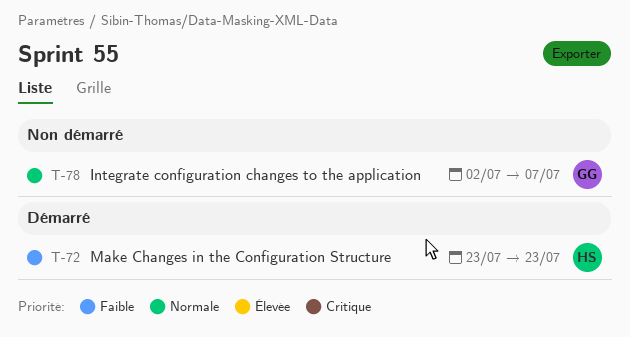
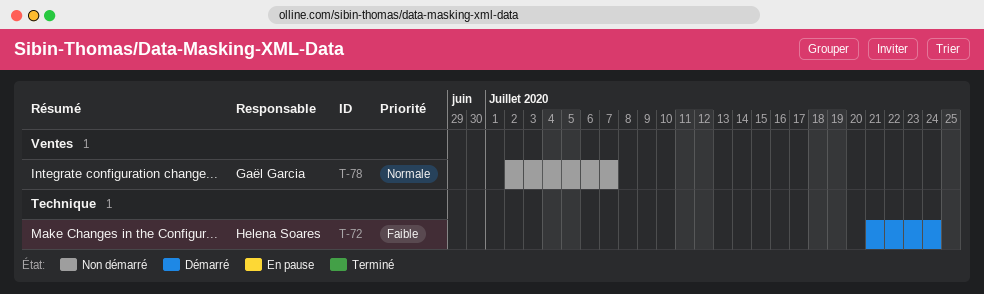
T-72, start: Jul 23 -> Jul 21
T-72, due: Jul 23 -> Jul 24

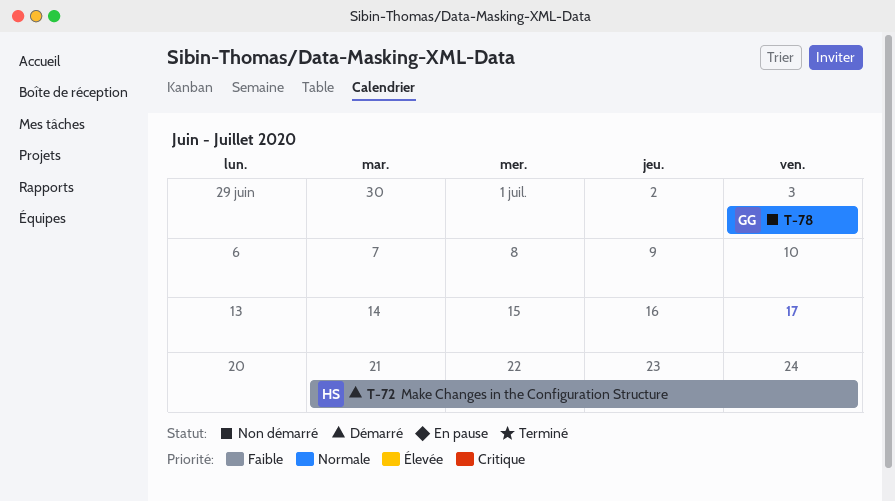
T-78, start: Jul 2 -> Jul 3
T-78, due: Jul 7 -> Jul 3

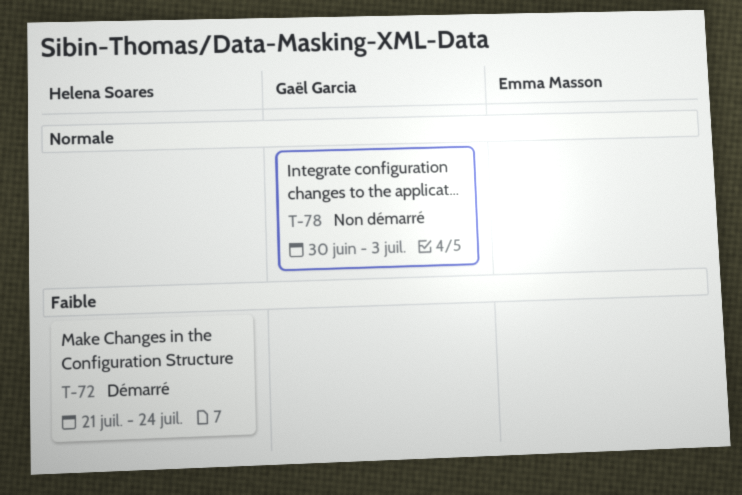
T-78, start: Jul 3 -> Jun 30

